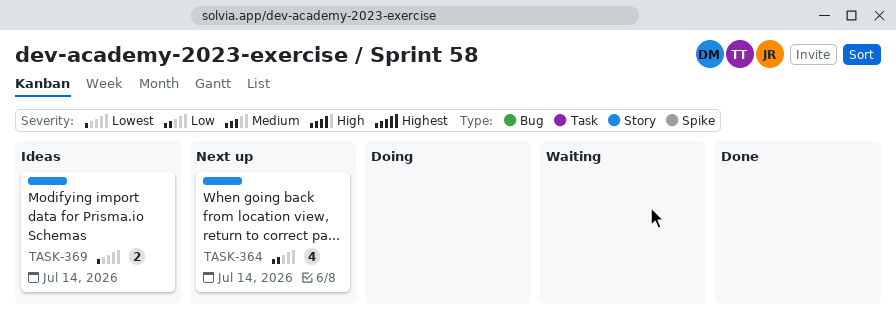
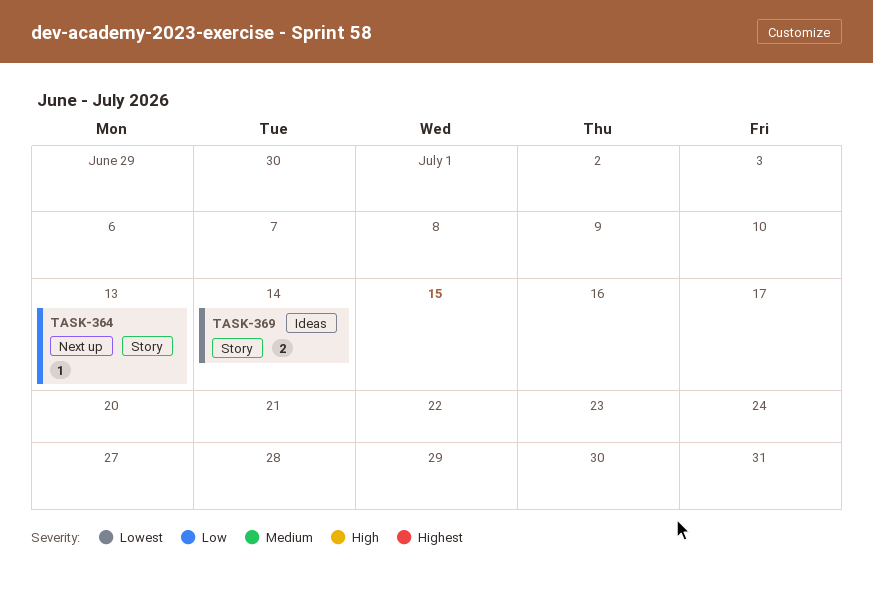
TASK-364, estimate: 4 -> 1
TASK-364, due: Jul 14 -> Jul 13

